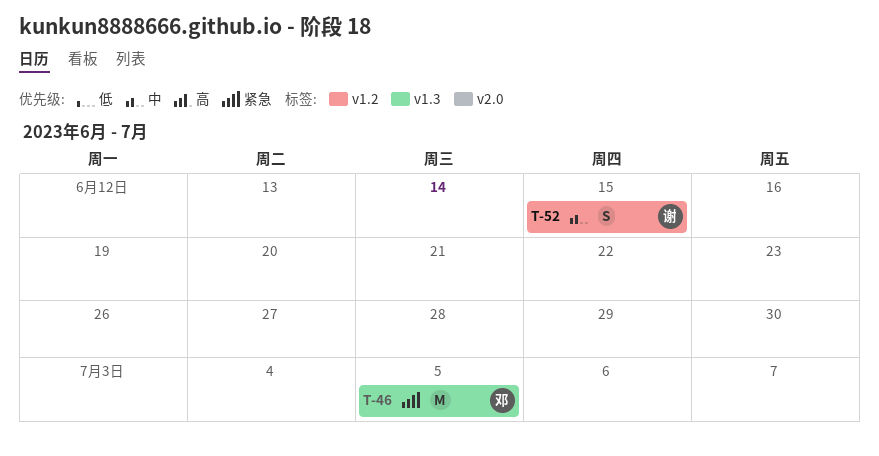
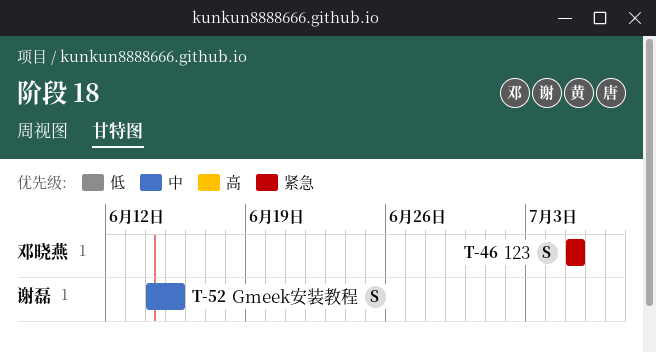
T-46, estimate: M -> S

